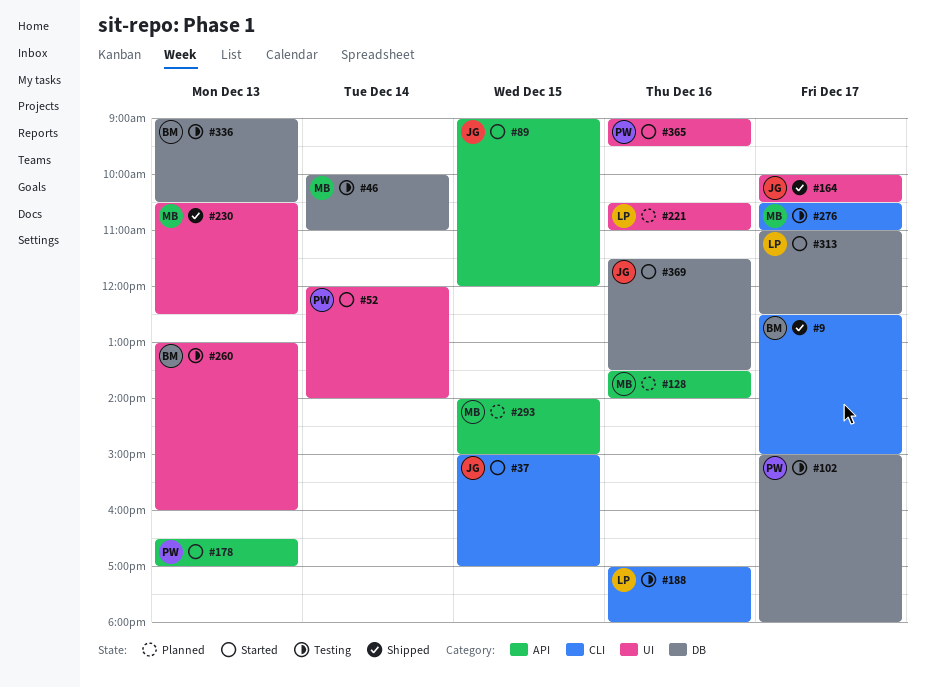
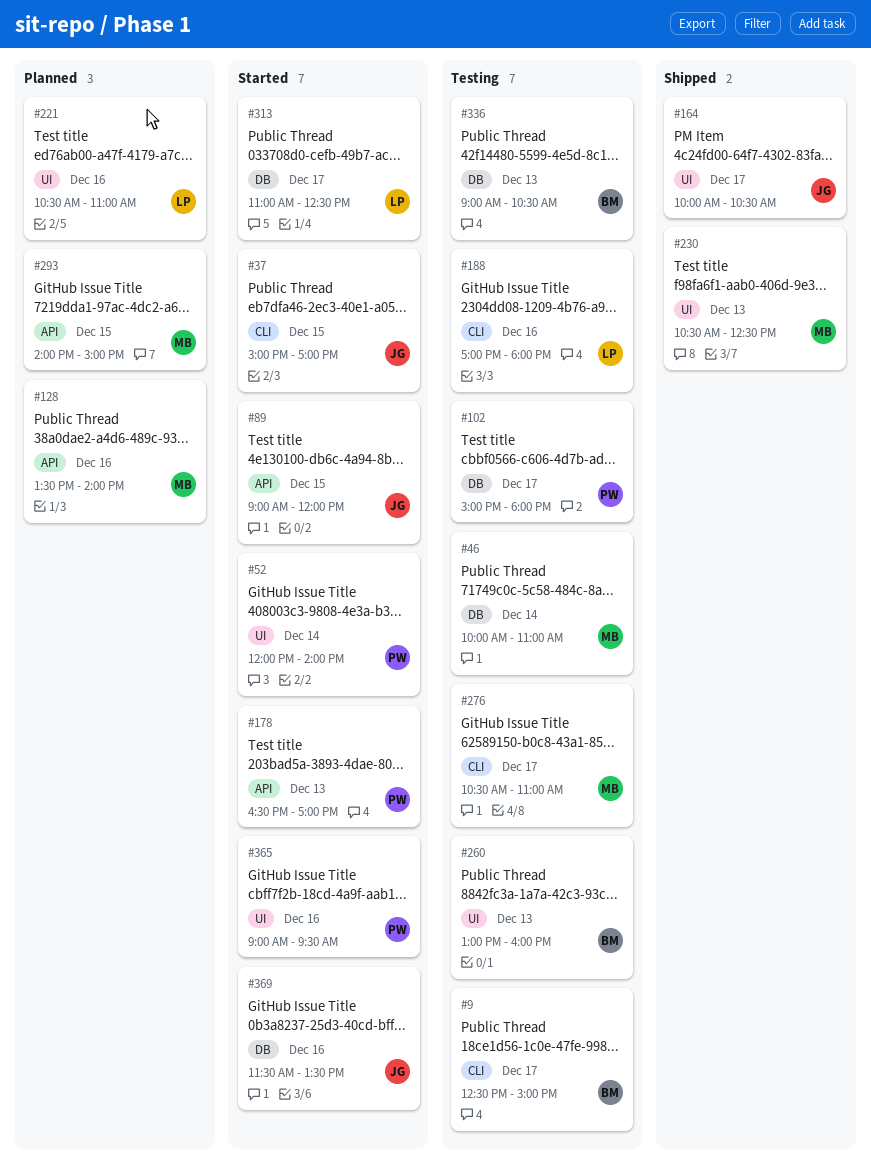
#9, status: Shipped -> Testing

